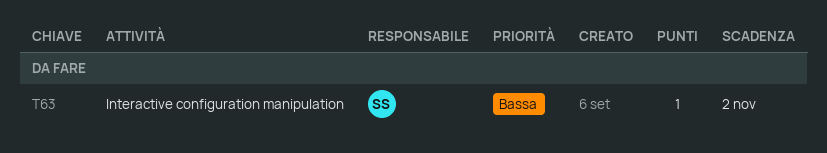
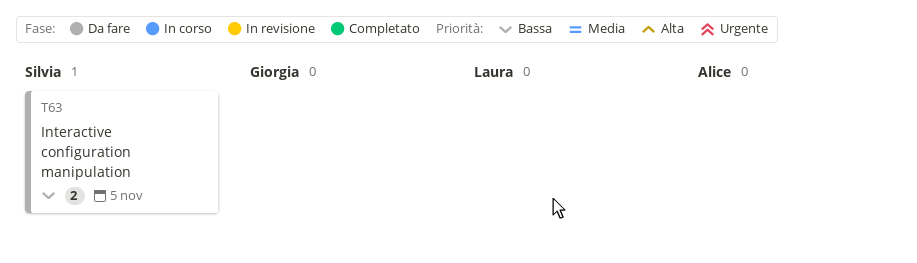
T63, estimate: 1 -> 2
T63, due: Nov 2 -> Nov 5

